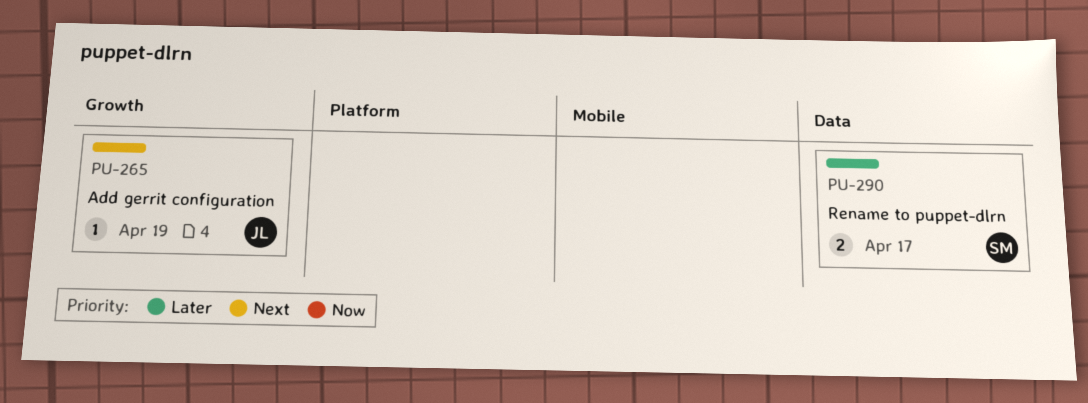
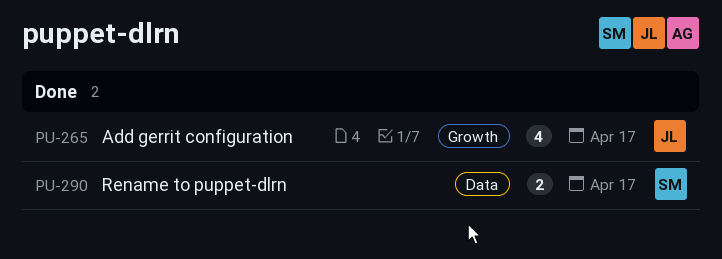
PU-265, estimate: 1 -> 4
PU-265, due: Apr 19 -> Apr 17

